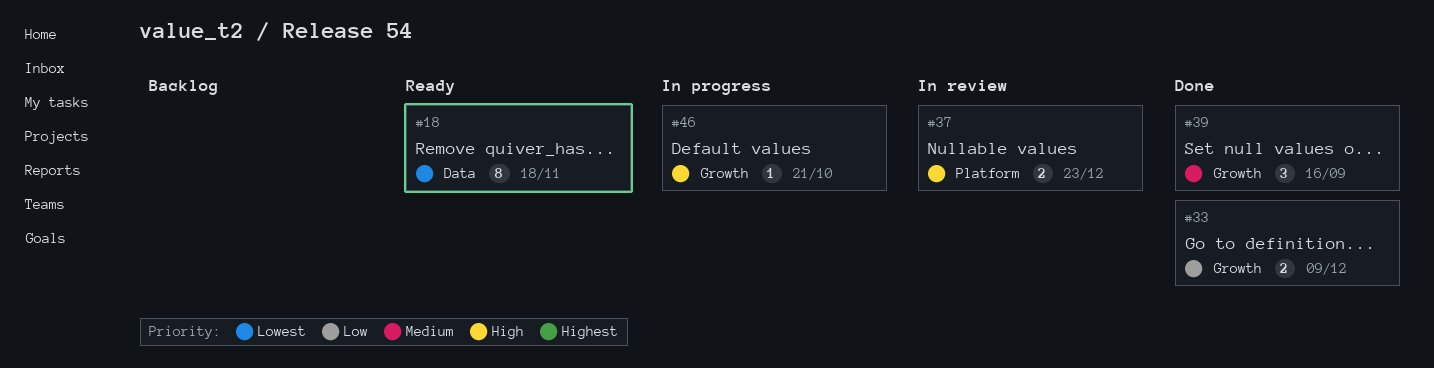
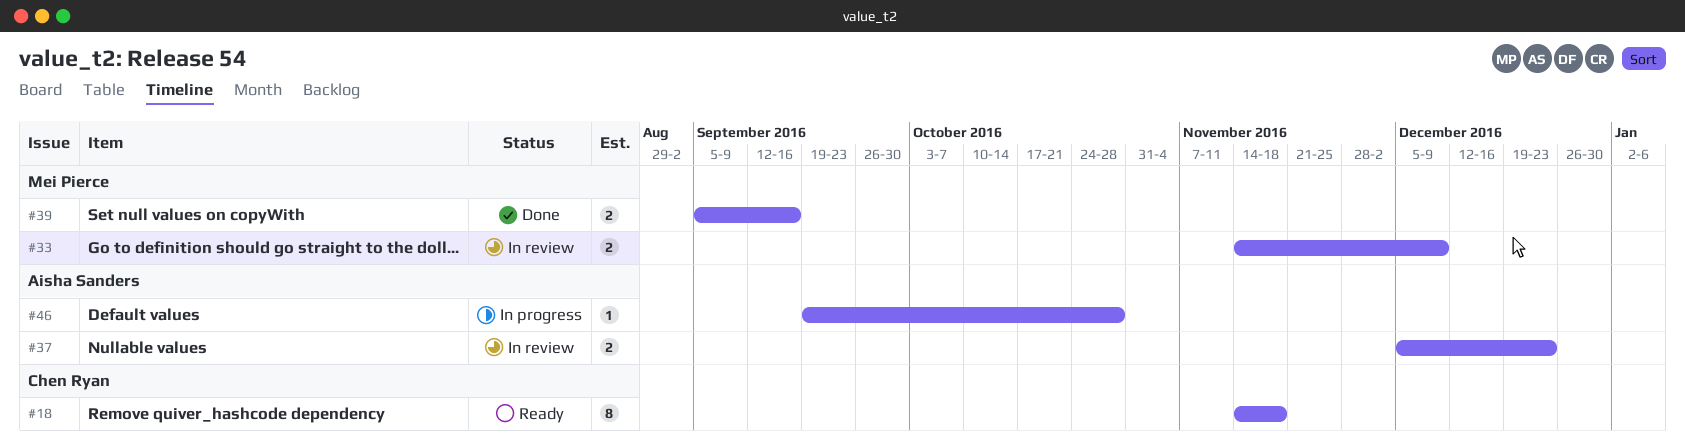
#33, status: Done -> In review
#39, estimate: 3 -> 2
#46, due: Oct 21 -> Oct 28

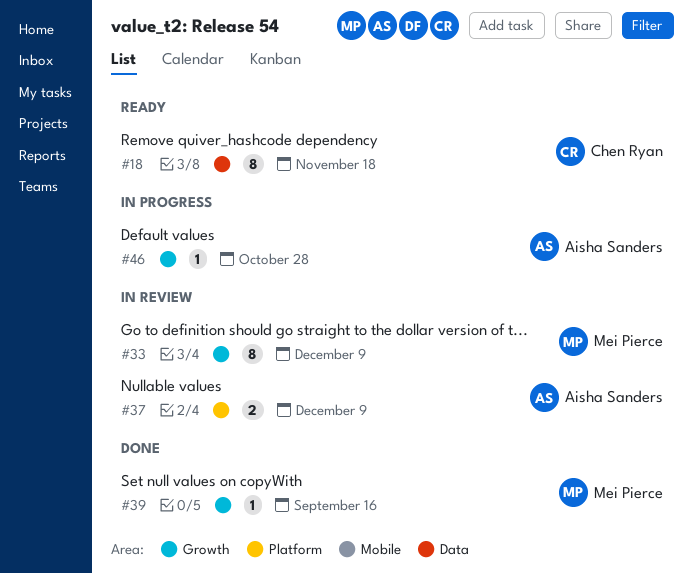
#33, estimate: 2 -> 8
#37, due: Dec 23 -> Dec 9
#39, estimate: 2 -> 1

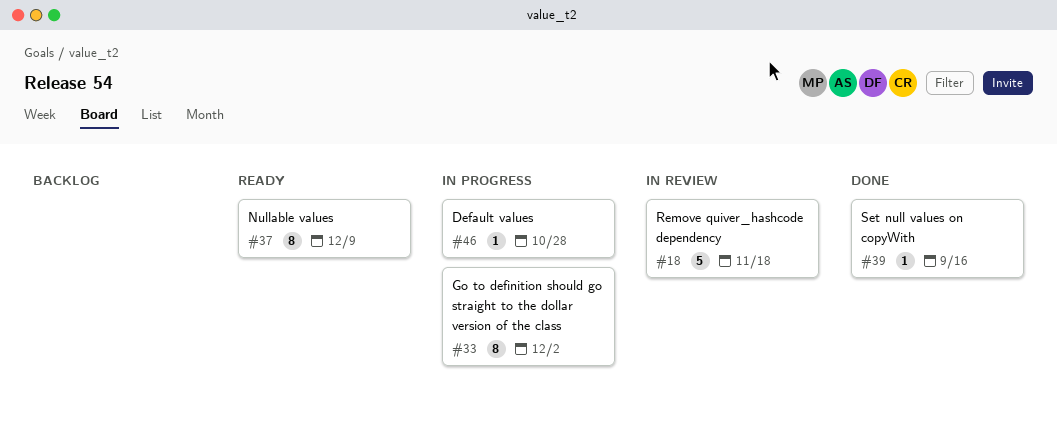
#18, status: Ready -> In review
#18, estimate: 8 -> 5
#33, status: In review -> In progress
#33, due: Dec 9 -> Dec 2
#37, status: In review -> Ready
#37, estimate: 2 -> 8

